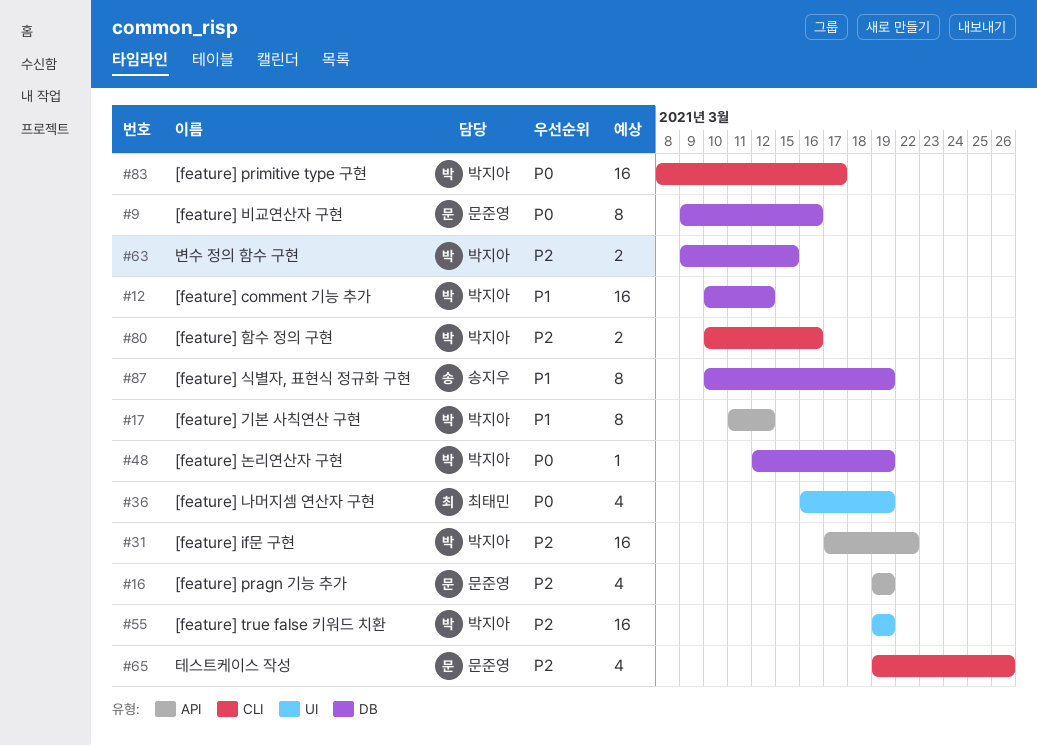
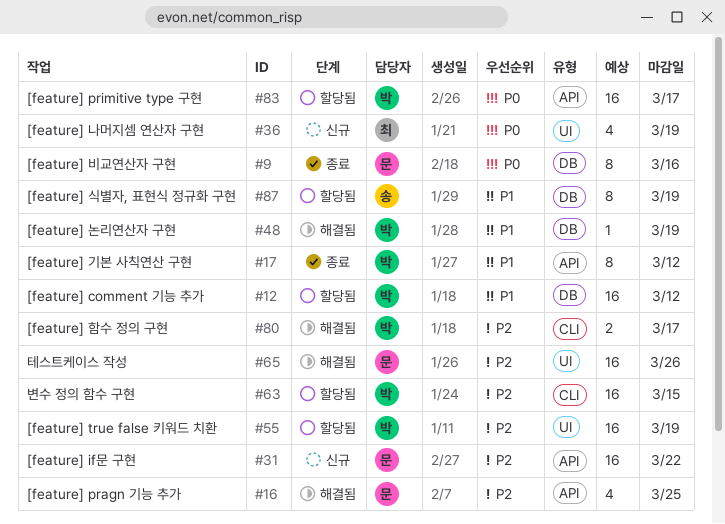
#16, due: Mar 19 -> Mar 25
#31, owner: 박지아 -> 문준영
#48, priority: P0 -> P1
#63, label: DB -> CLI
#63, estimate: 2 -> 16
#65, label: CLI -> UI
#65, estimate: 4 -> 16
#80, due: Mar 16 -> Mar 17
#83, label: CLI -> API

